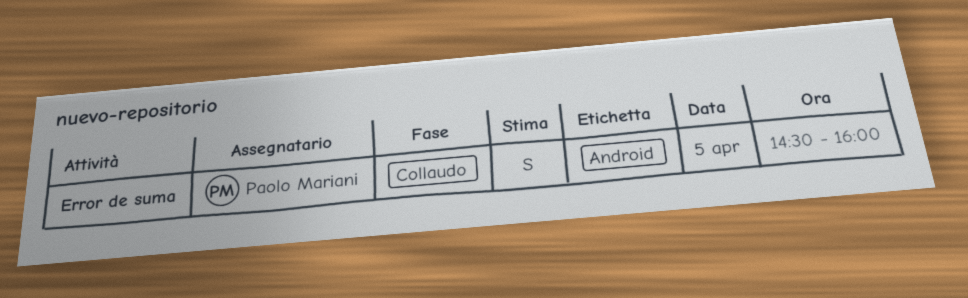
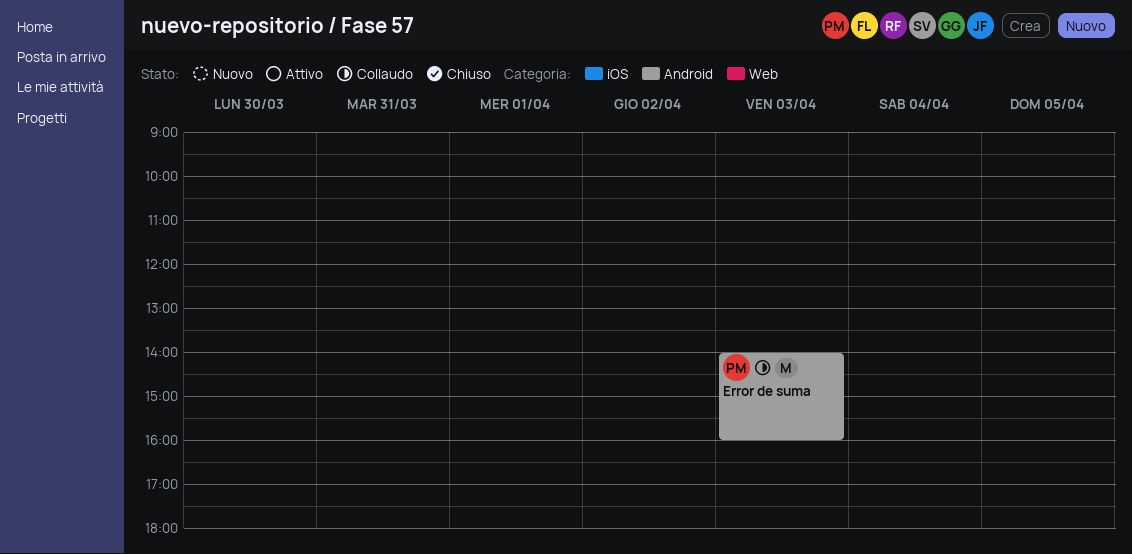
Error de suma, estimate: S -> M
Error de suma, day: Apr 5 -> Apr 3
Error de suma, begins: 14:30 -> 14:00

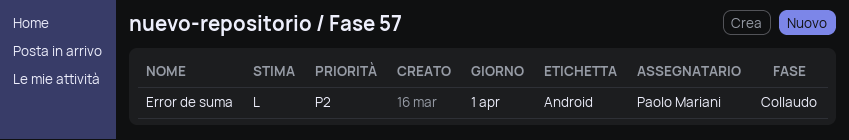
Error de suma, estimate: M -> L
Error de suma, day: Apr 3 -> Apr 1

